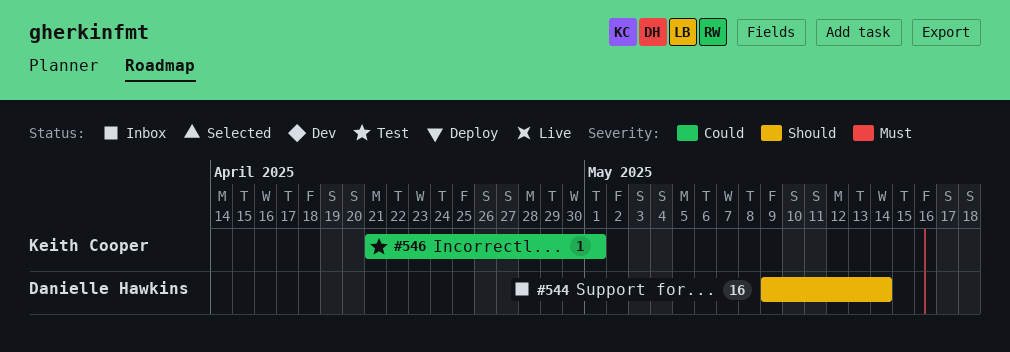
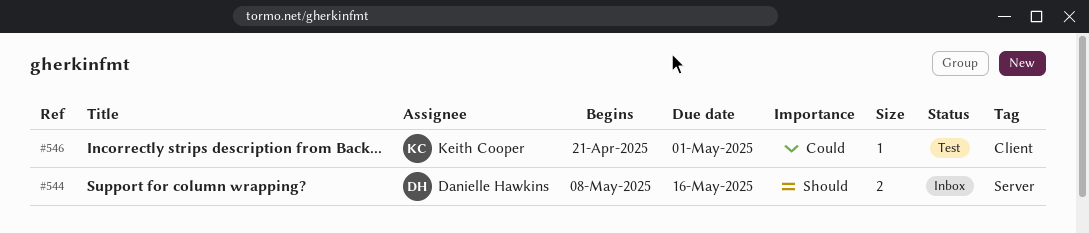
#544, estimate: 16 -> 2
#544, start: May 9 -> May 8
#544, due: May 14 -> May 16

